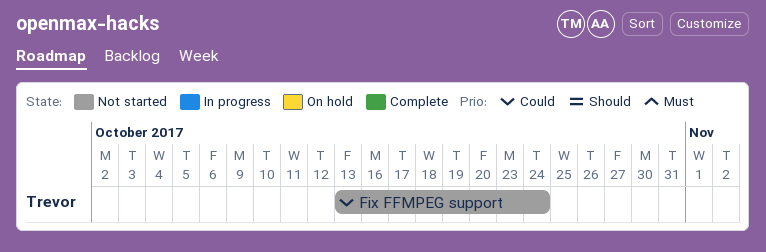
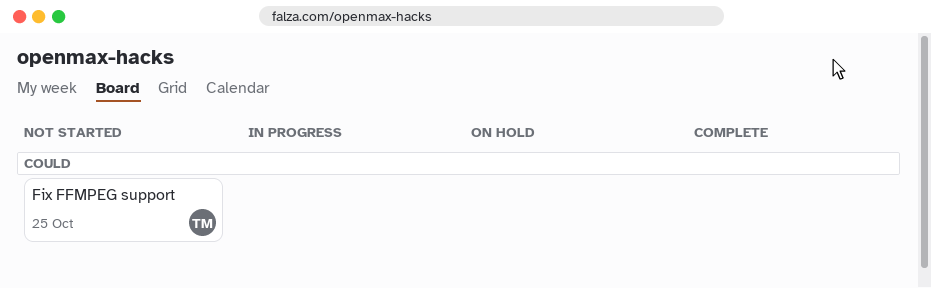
Fix FFMPEG support, due: Oct 24 -> Oct 25

